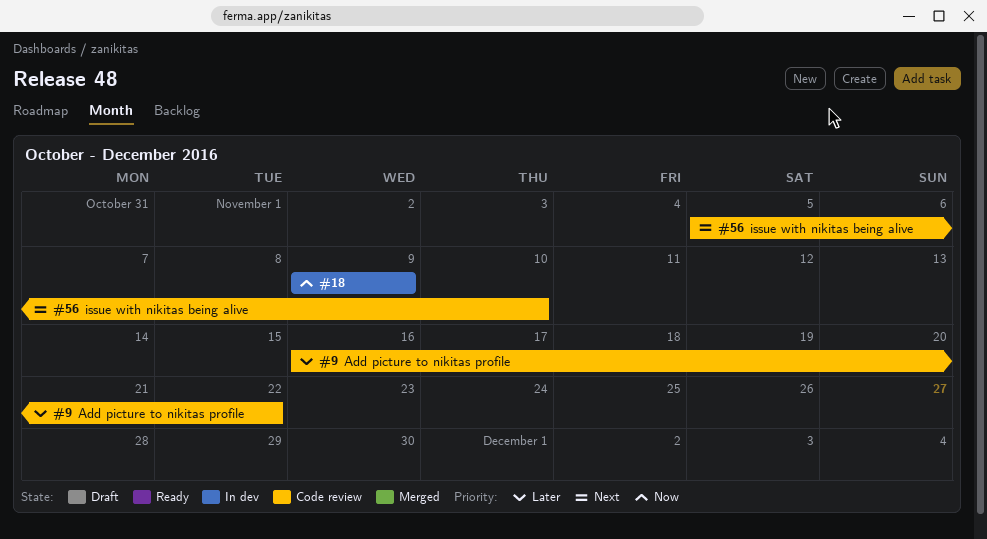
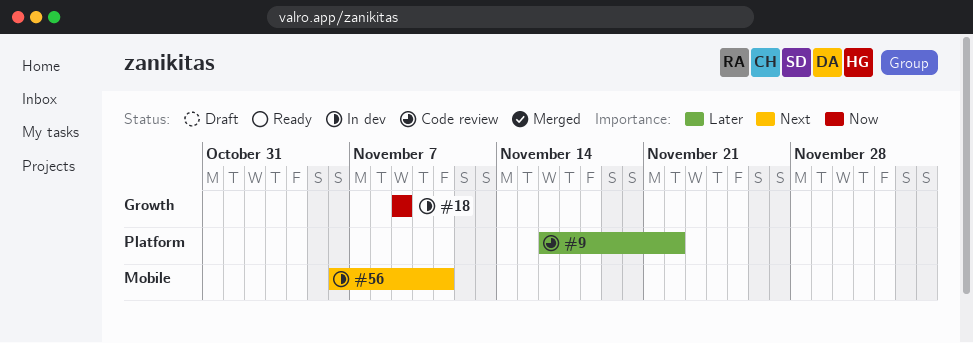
#56, status: Code review -> In dev
#56, start: Nov 5 -> Nov 6
#56, due: Nov 10 -> Nov 11

